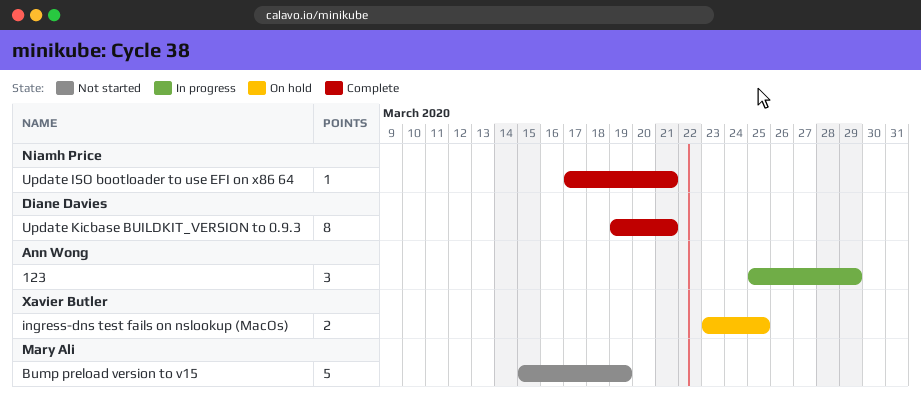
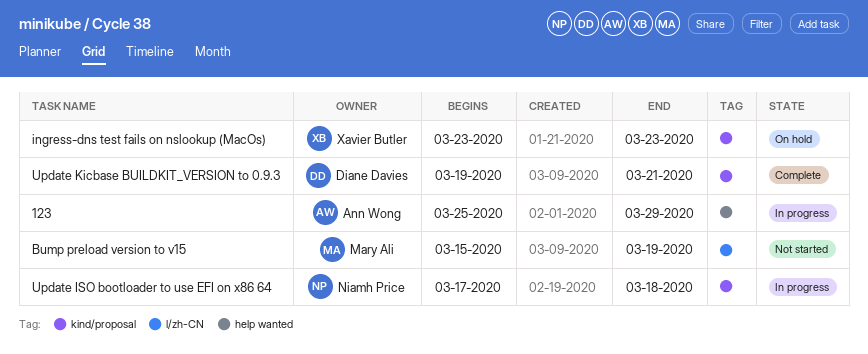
ingress-dns test fails on nslookup (MacOs), due: Mar 25 -> Mar 23
Update ISO bootloader to use EFI on x86 64, status: Complete -> In progress
Update ISO bootloader to use EFI on x86 64, due: Mar 21 -> Mar 18

